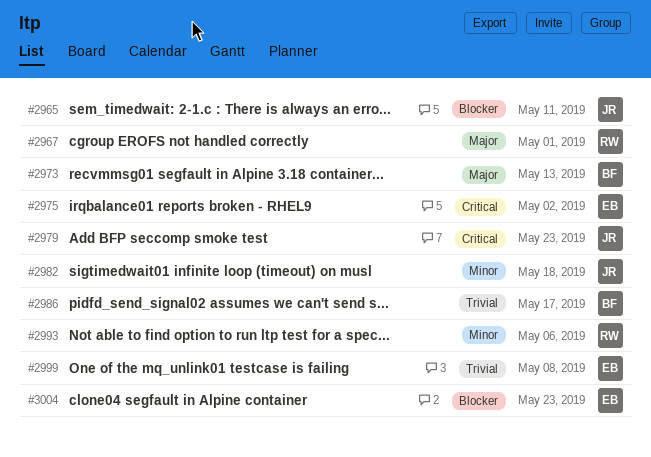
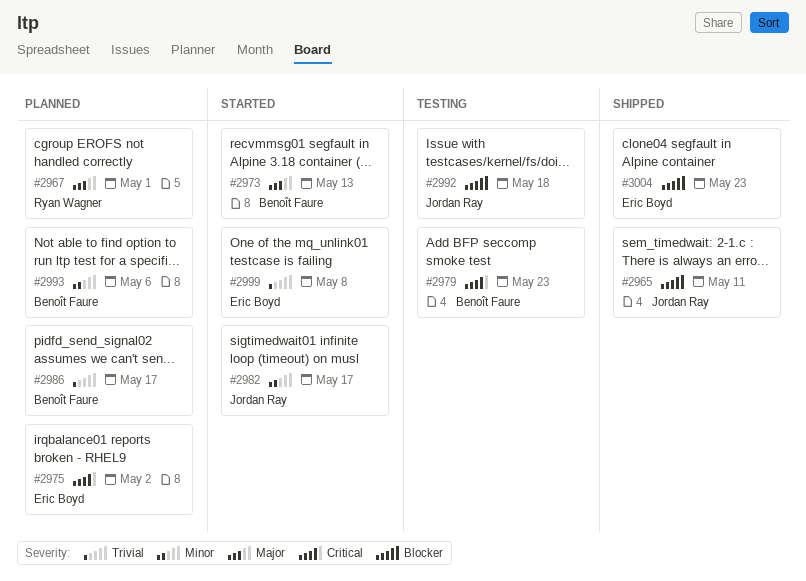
#2979, owner: Jordan Ray -> Benoît Faure
#2982, due: May 18 -> May 17
#2992: none -> present
#2993, owner: Ryan Wagner -> Benoît Faure

